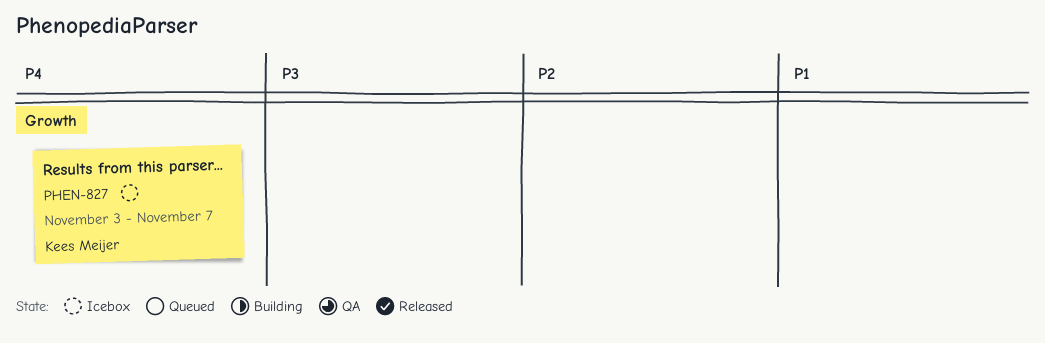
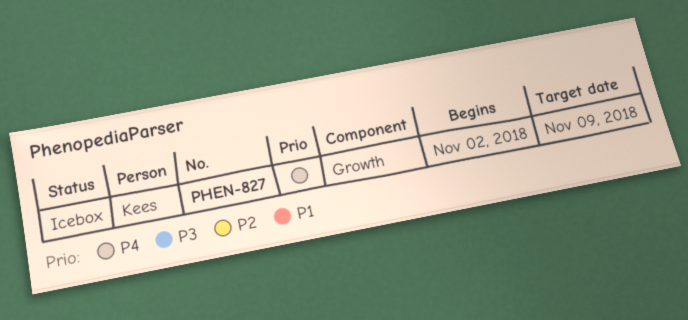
PHEN-827, start: Nov 3 -> Nov 2
PHEN-827, due: Nov 7 -> Nov 9

